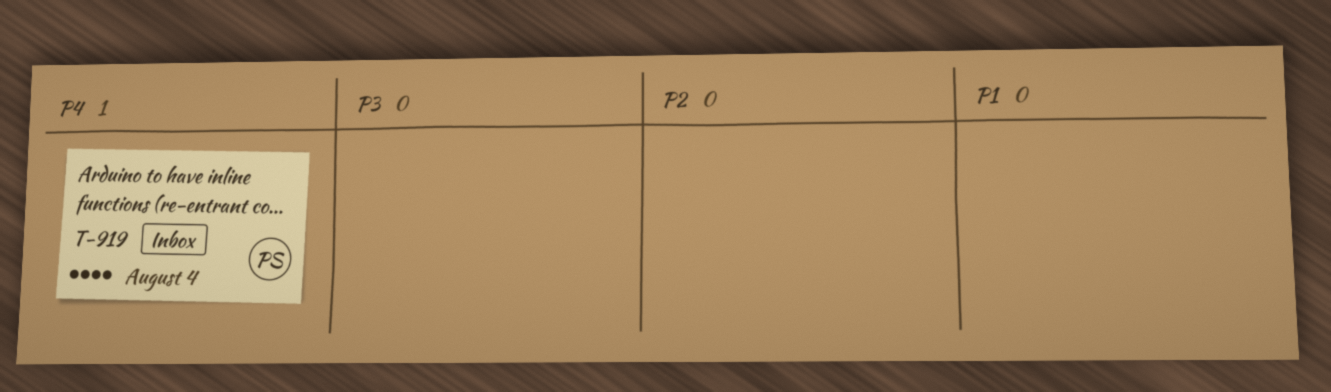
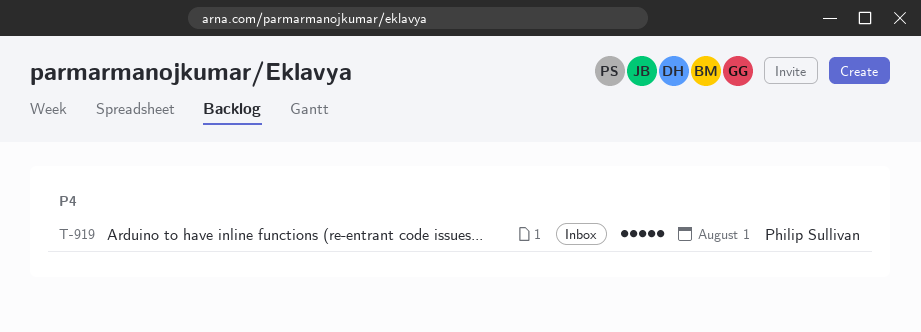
T-919, estimate: 4 -> 5
T-919, due: Aug 4 -> Aug 1

